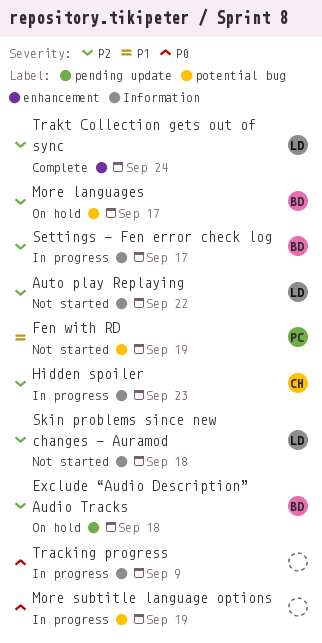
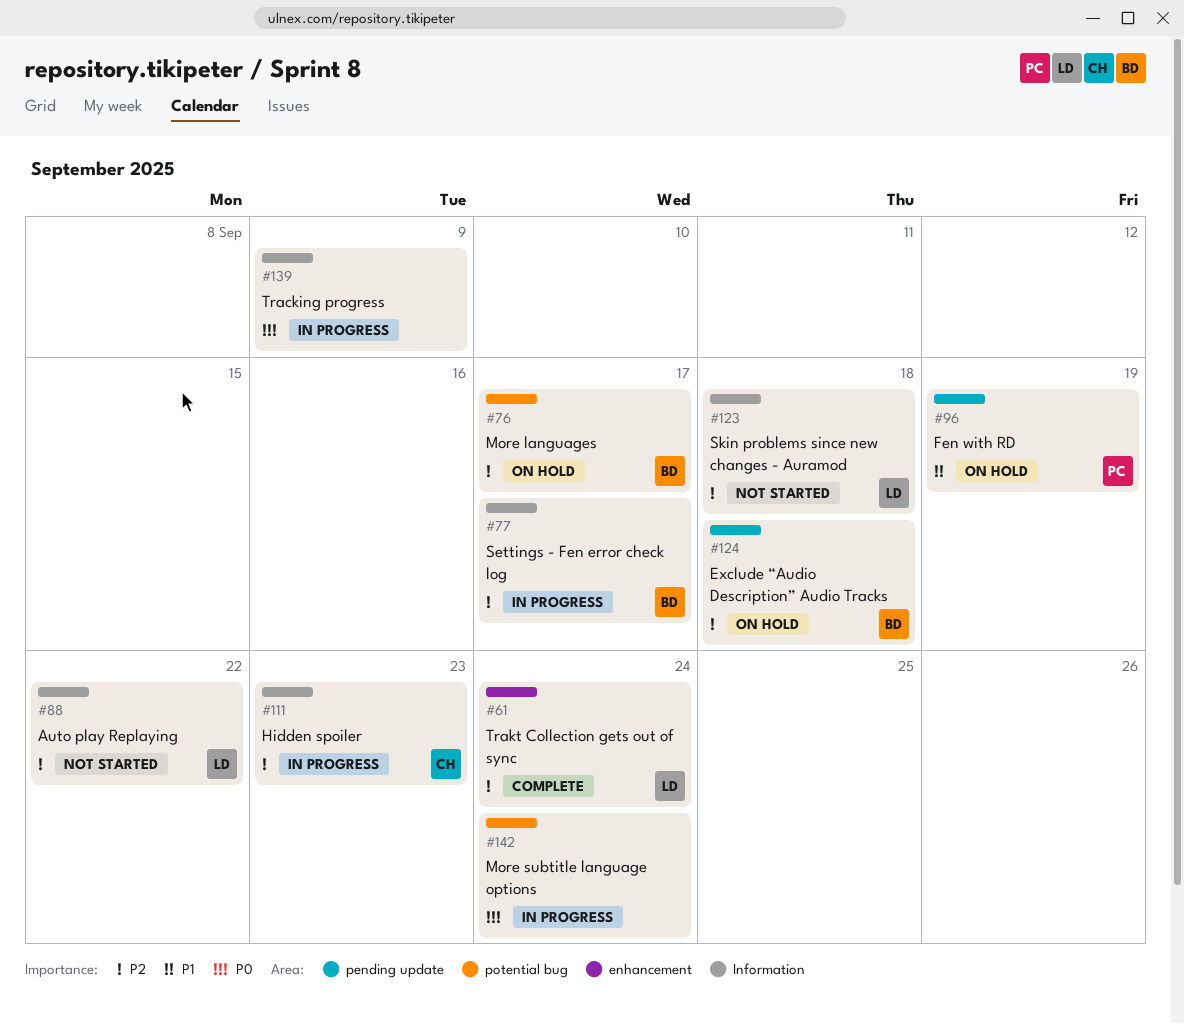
Fen with RD, status: Not started -> On hold
Fen with RD, label: potential bug -> pending update
More subtitle language options, due: Sep 19 -> Sep 24

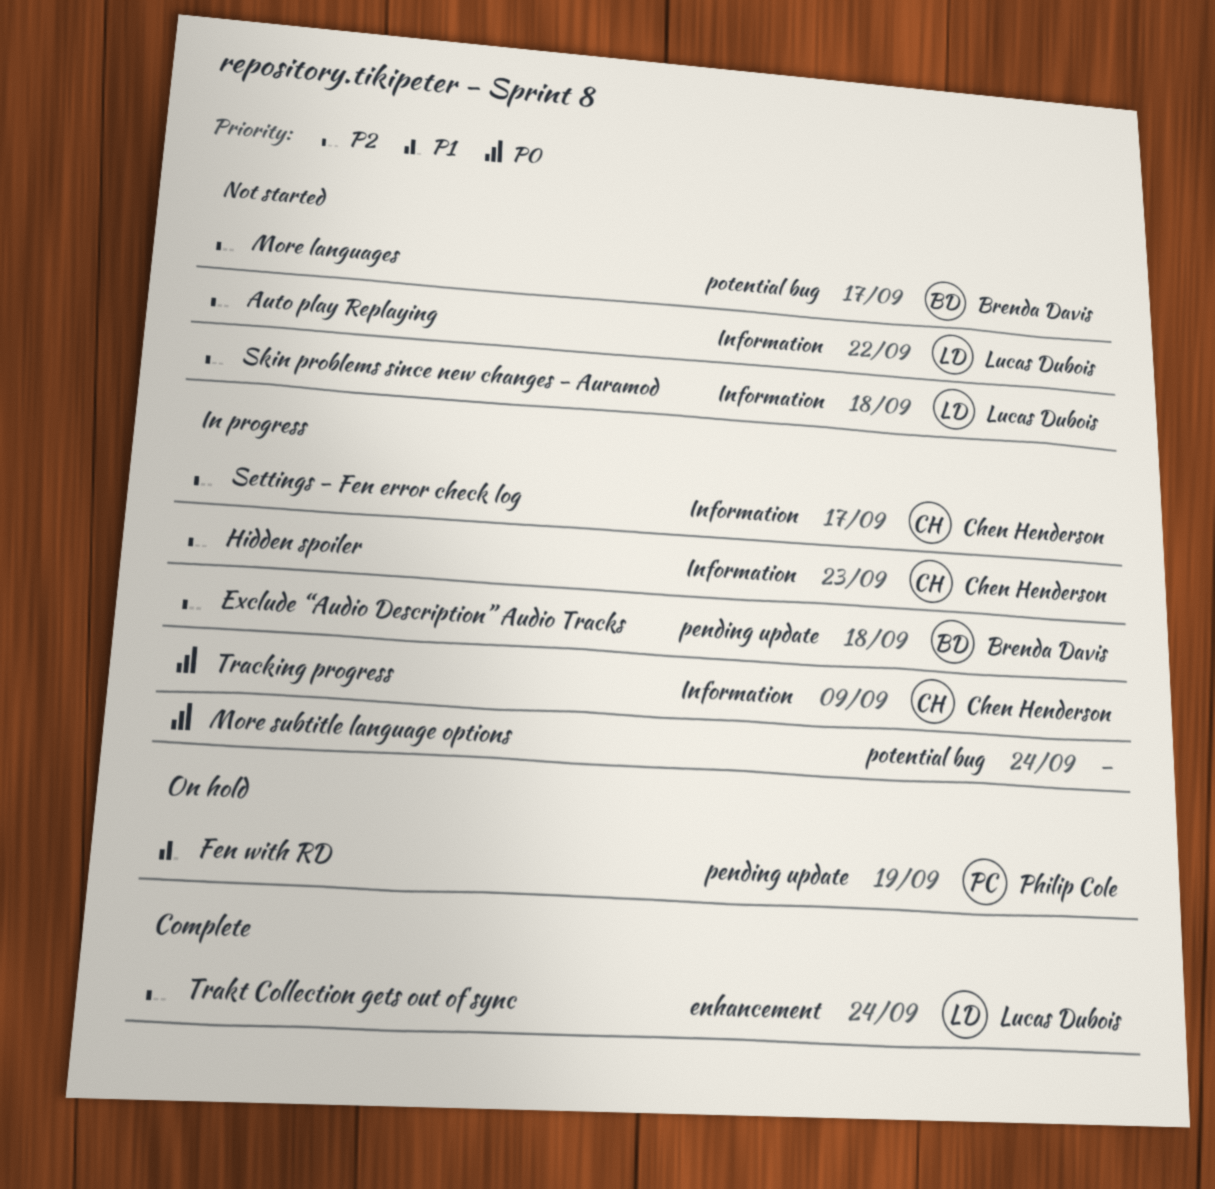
Exclude “Audio Description” Audio Tracks, status: On hold -> In progress
More languages, status: On hold -> Not started
Settings - Fen error check log, owner: Brenda Davis -> Chen Henderson
Tracking progress, owner: none -> Chen Henderson

